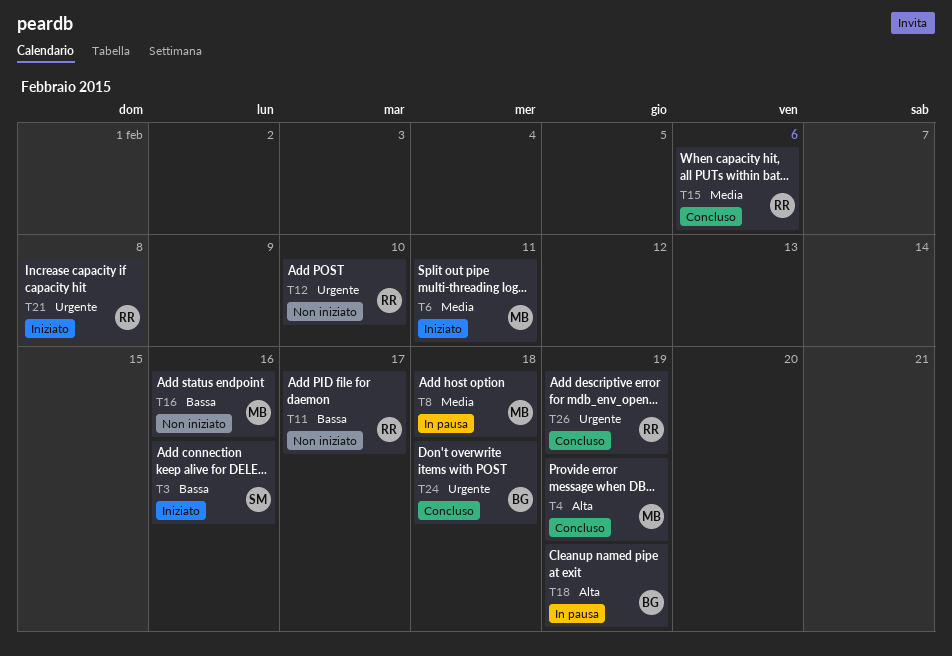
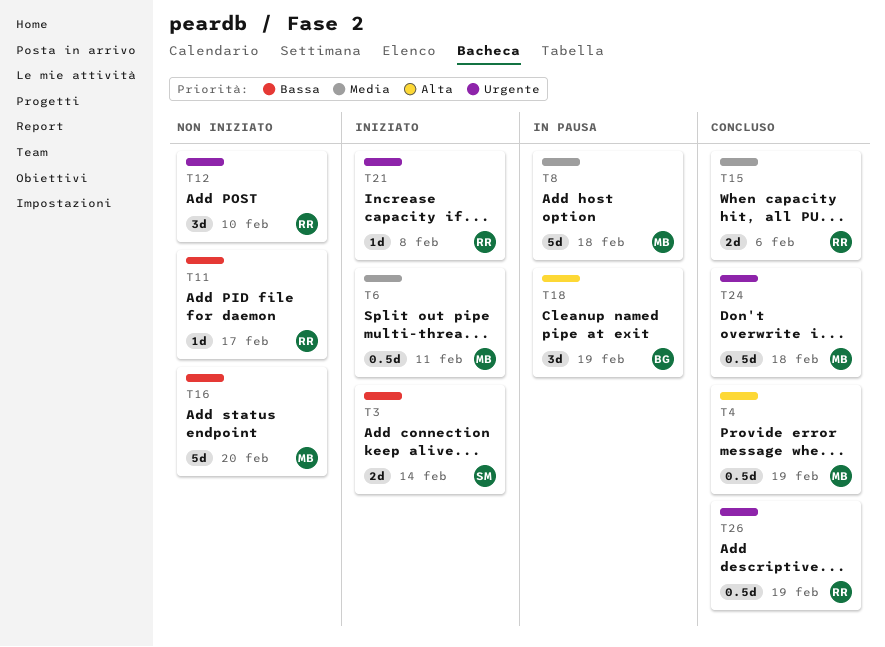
T3, due: Feb 16 -> Feb 14
T16, due: Feb 16 -> Feb 20
T24, owner: BG -> MB

